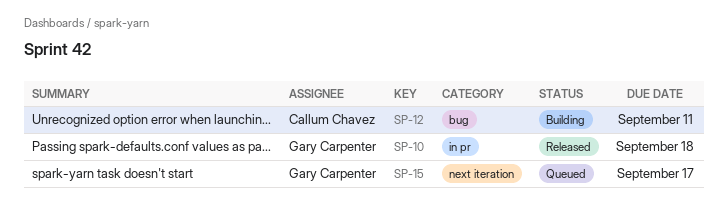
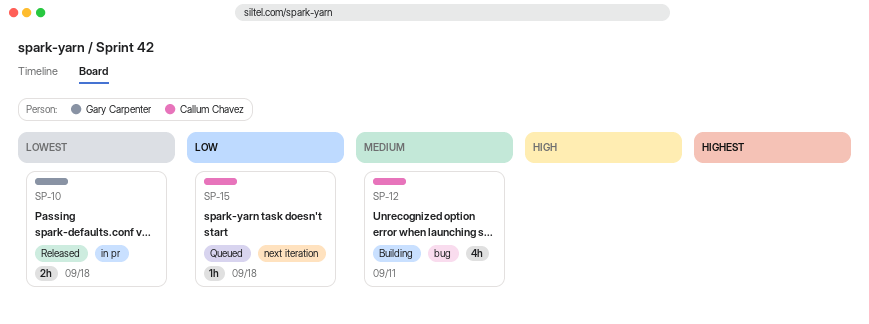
SP-15, owner: Gary Carpenter -> Callum Chavez
SP-15, due: Sep 17 -> Sep 18

